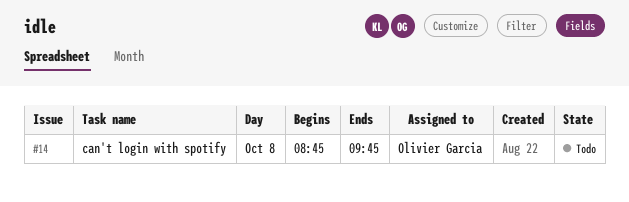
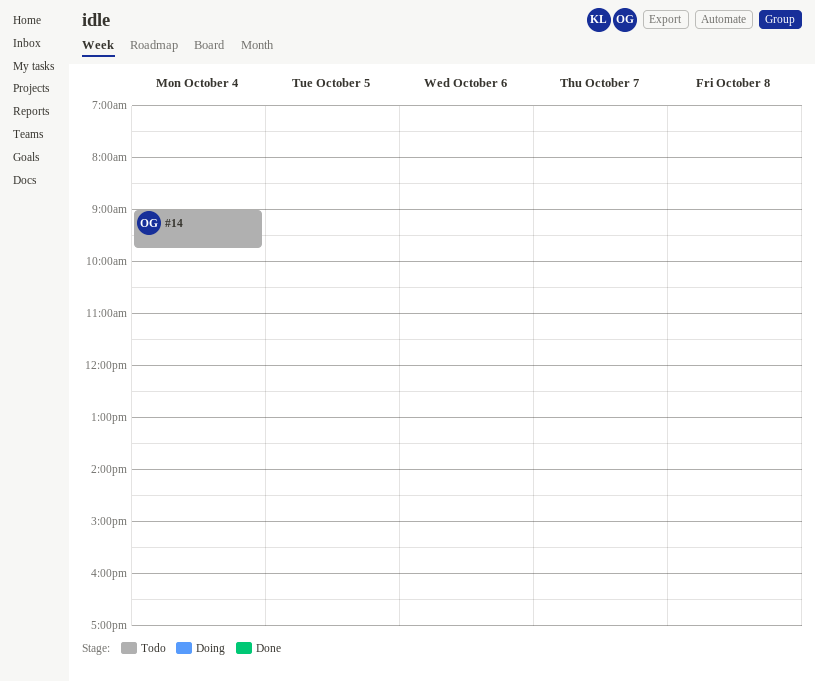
#14, day: Oct 8 -> Oct 4
#14, begins: 08:45 -> 09:00

